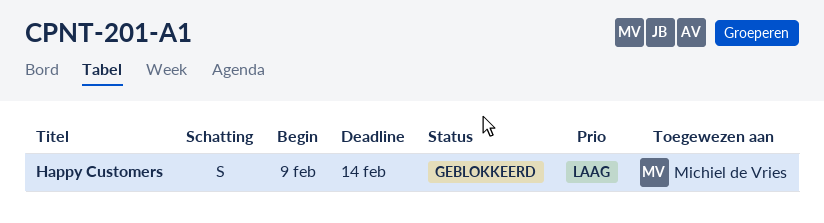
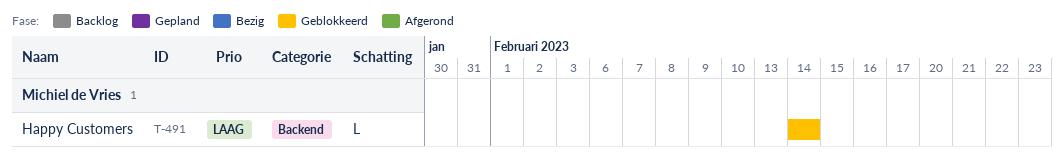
Happy Customers, estimate: S -> L
Happy Customers, start: Feb 9 -> Feb 14

